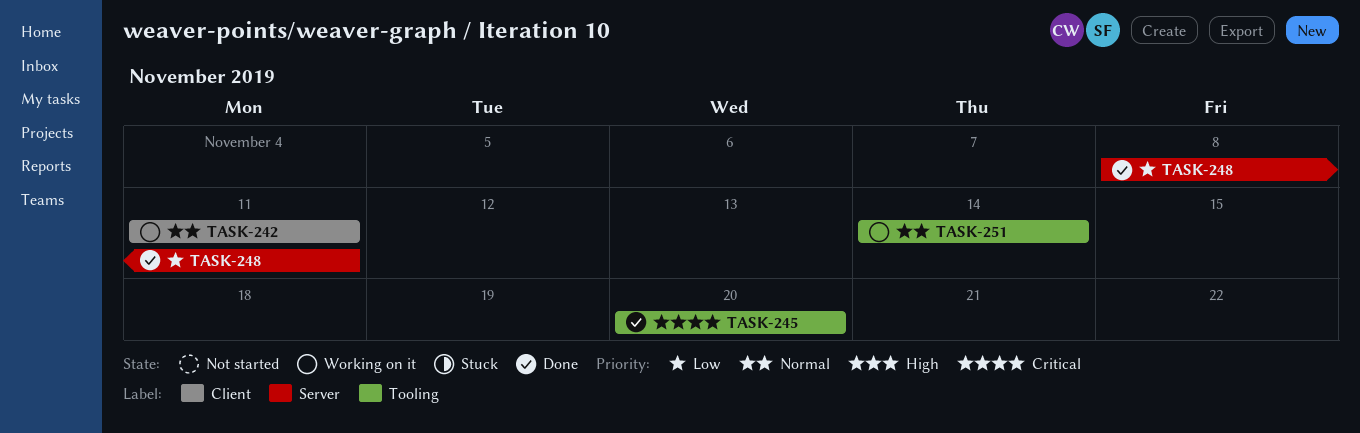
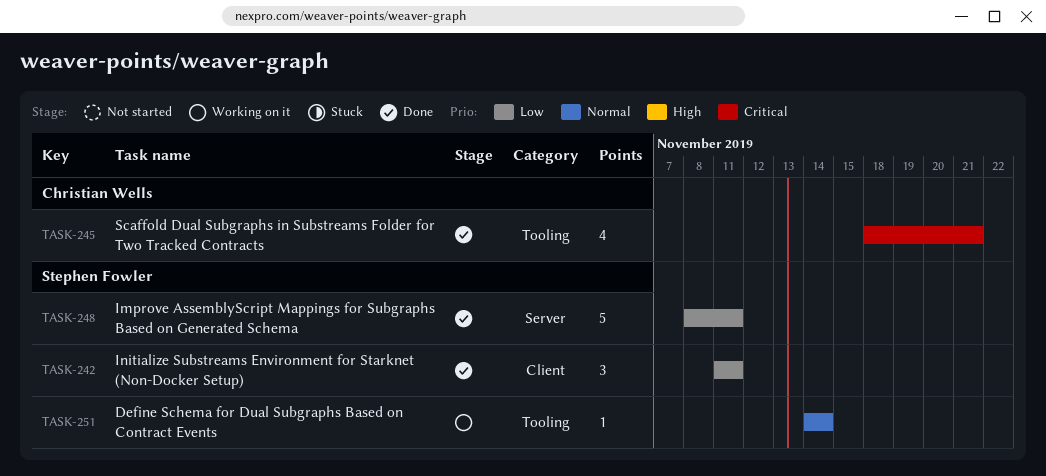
TASK-242, status: Working on it -> Done
TASK-242, priority: Normal -> Low
TASK-245, start: Nov 20 -> Nov 18
TASK-245, due: Nov 20 -> Nov 21

